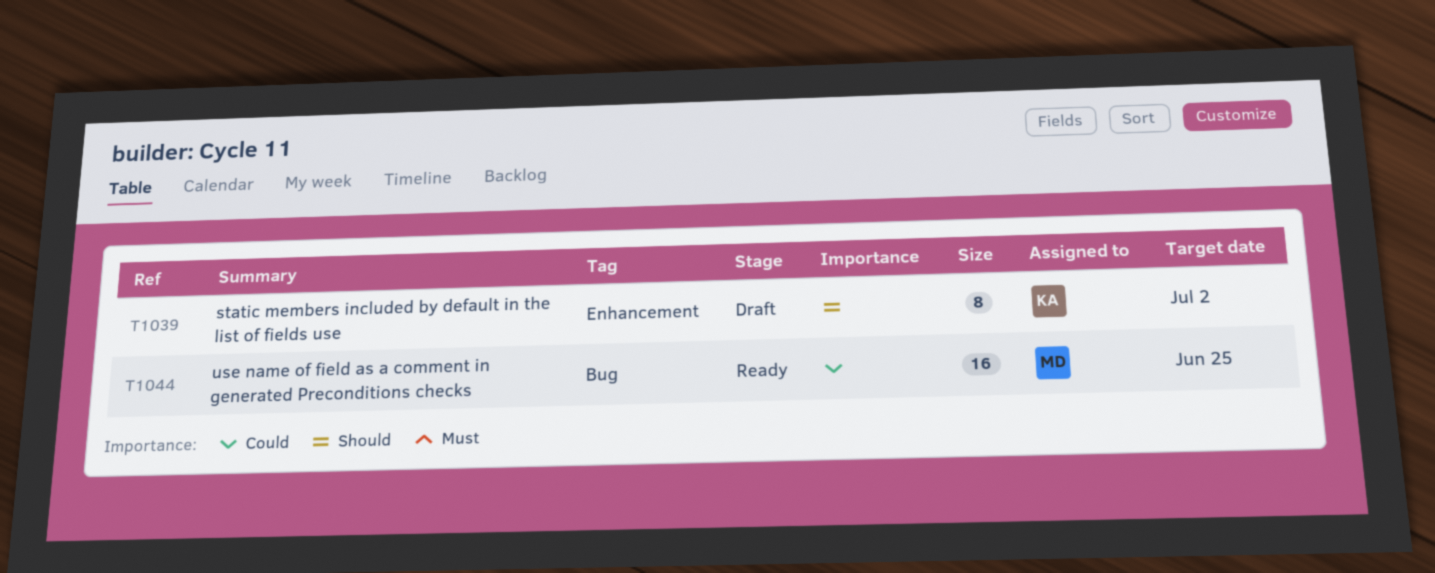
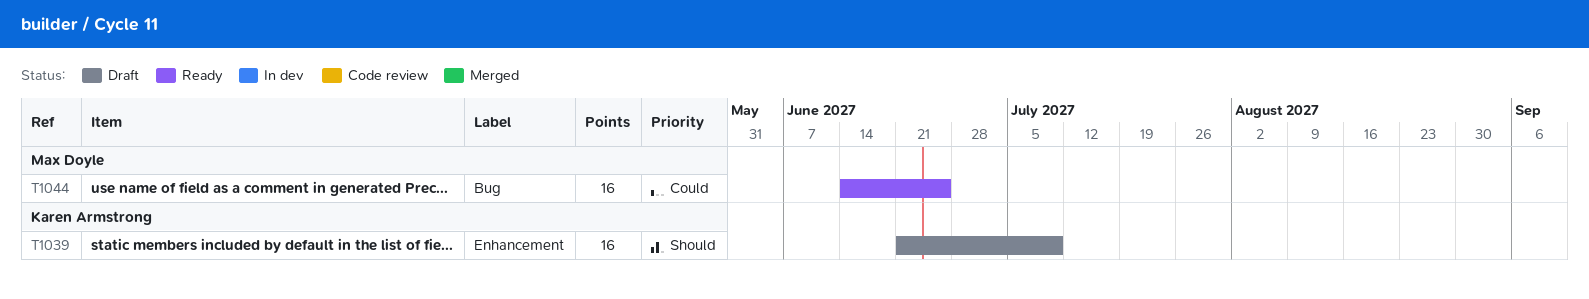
T1039, estimate: 8 -> 16
T1039, due: Jul 2 -> Jul 9

